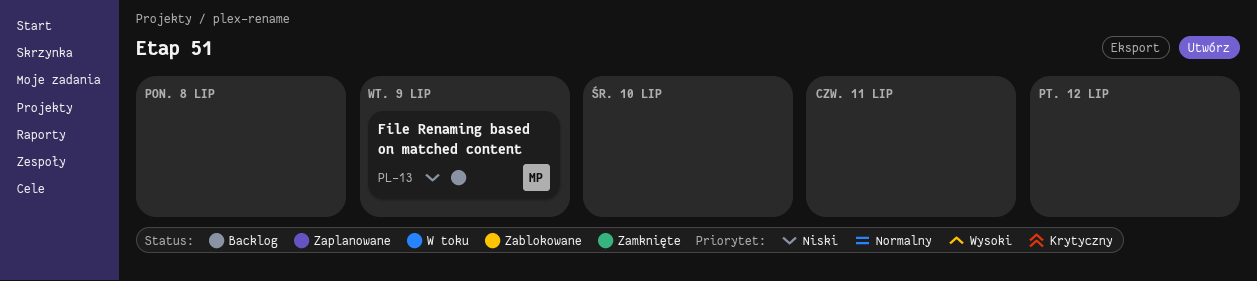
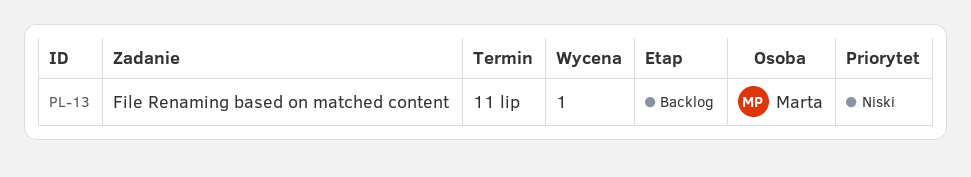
PL-13, due: Jul 9 -> Jul 11

